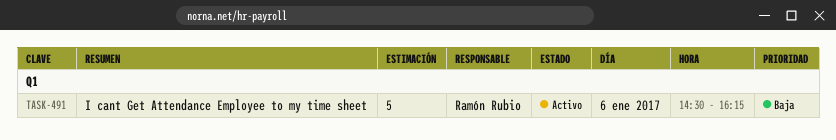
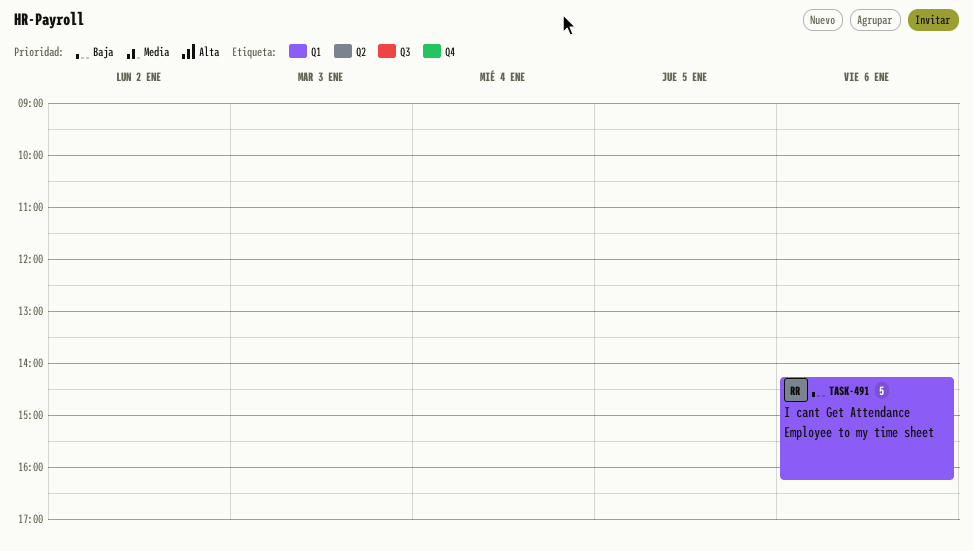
TASK-491, begins: 14:30 -> 14:15

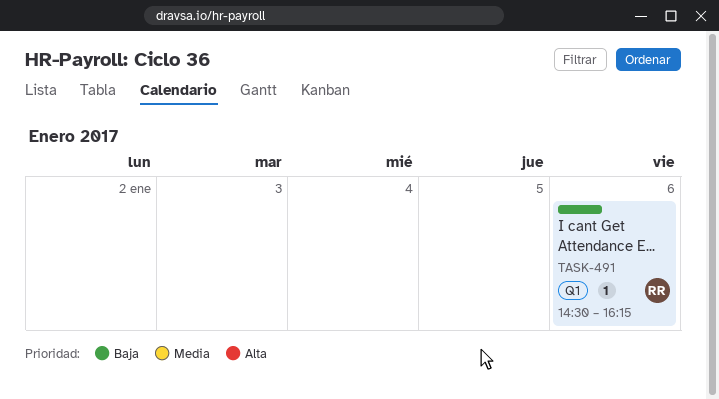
TASK-491, estimate: 5 -> 1
TASK-491, begins: 14:15 -> 14:30

